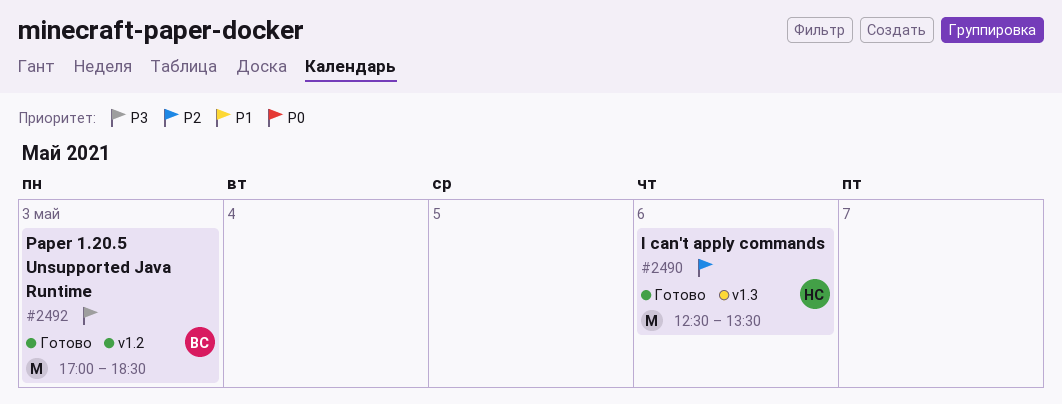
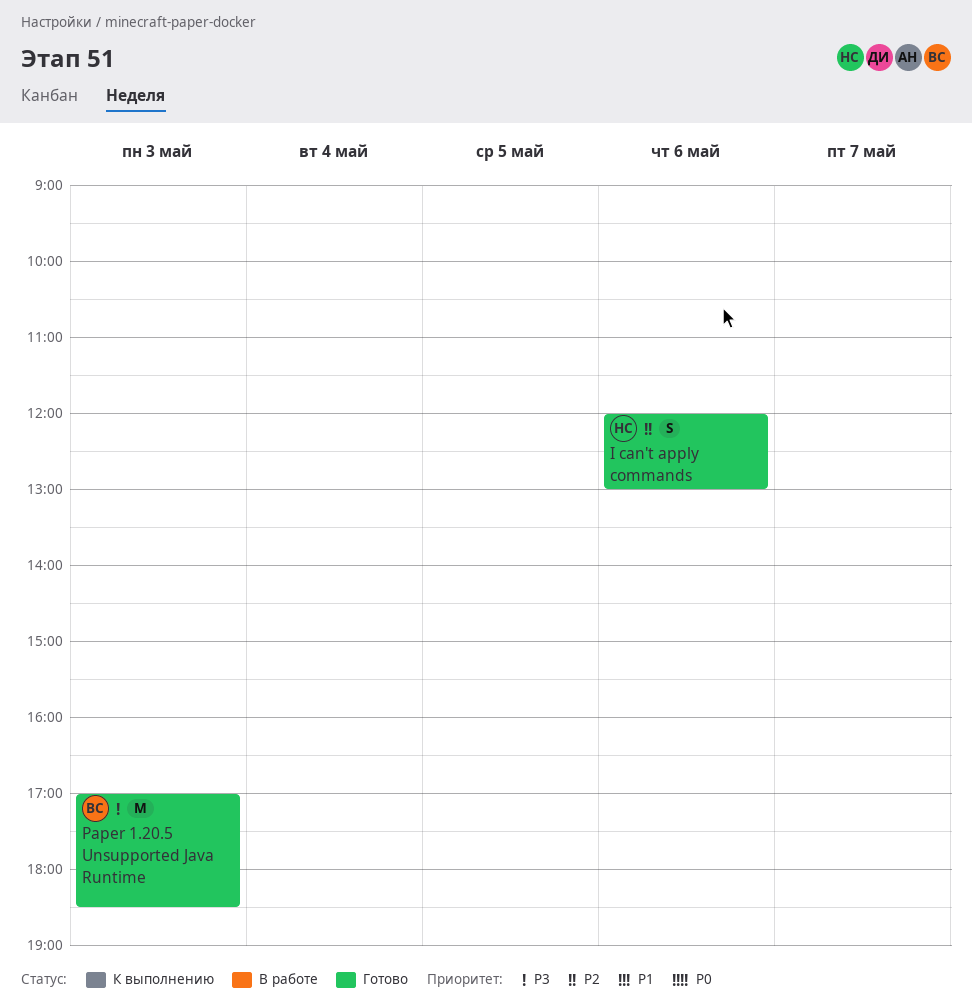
I can't apply commands, estimate: M -> S
I can't apply commands, begins: 12:30 -> 12:00
I can't apply commands, ends: 13:30 -> 13:00

